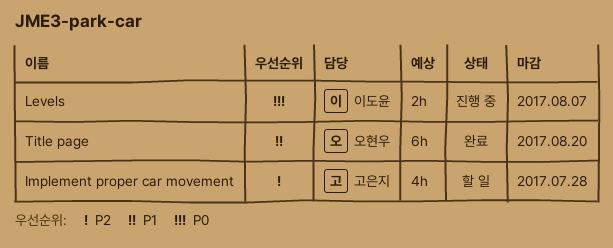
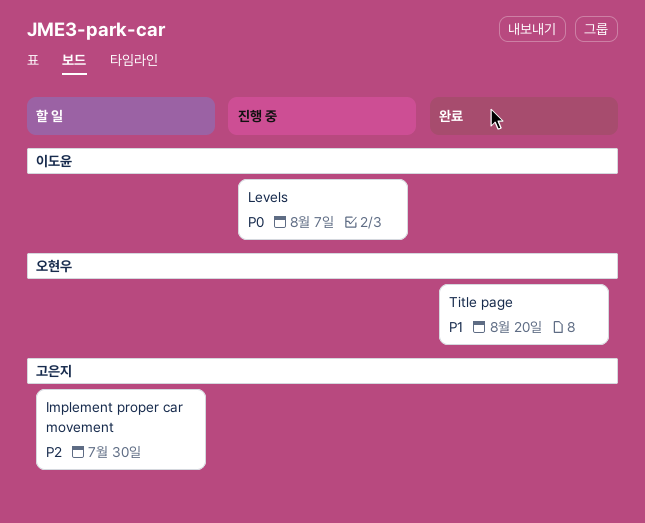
Implement proper car movement, due: Jul 28 -> Jul 30

